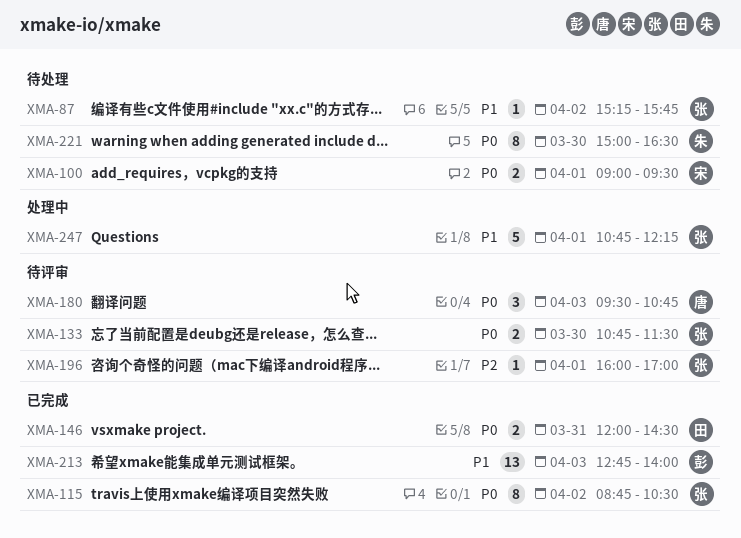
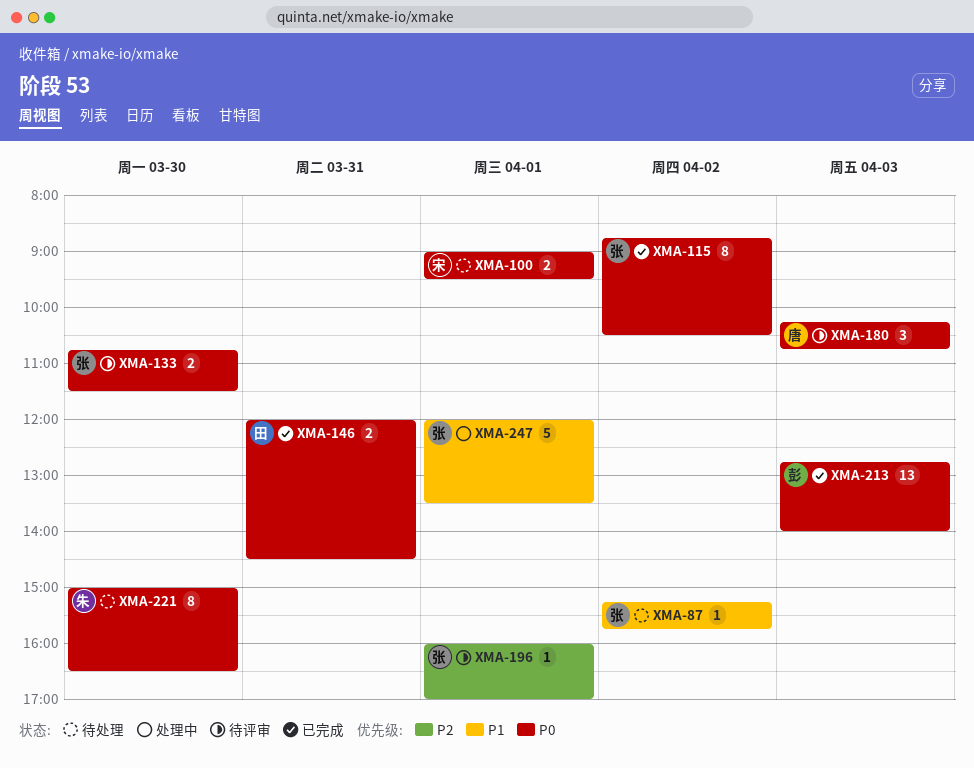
XMA-180, begins: 09:30 -> 10:15
XMA-213, priority: P1 -> P0
XMA-247, begins: 10:45 -> 12:00
XMA-247, ends: 12:15 -> 13:30

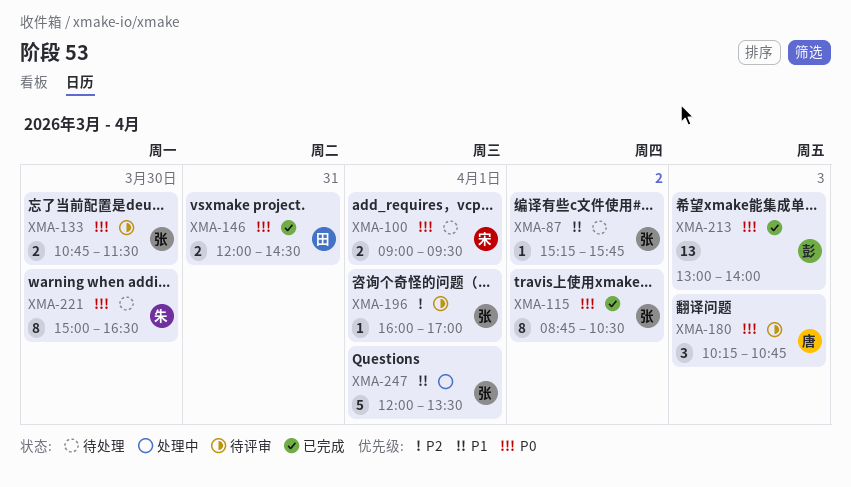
XMA-213, begins: 12:45 -> 13:00

